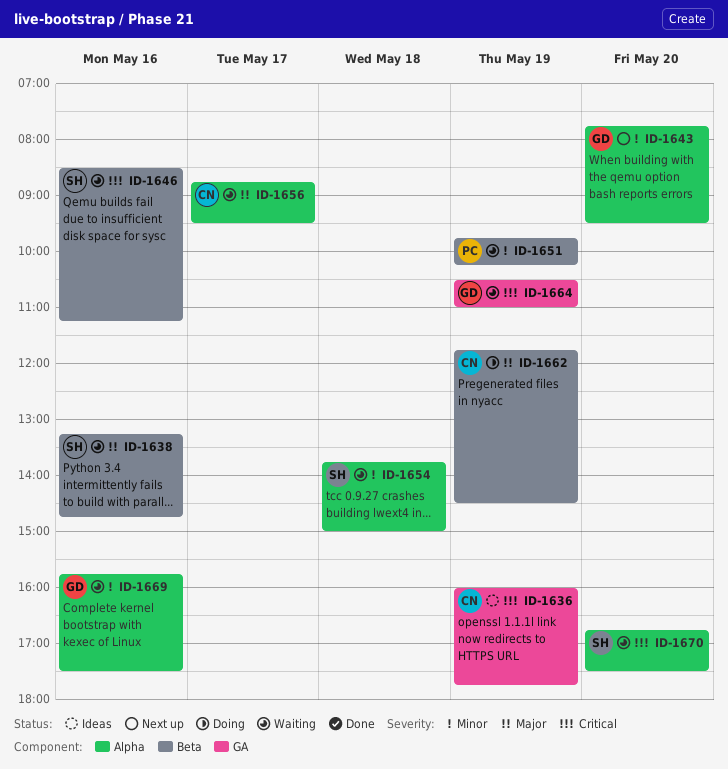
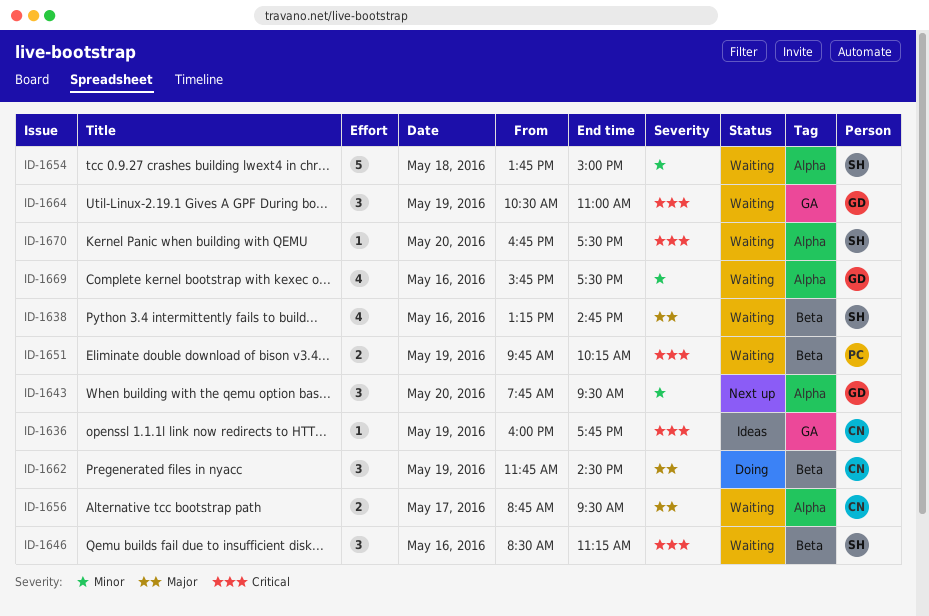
ID-1651, priority: Minor -> Critical

